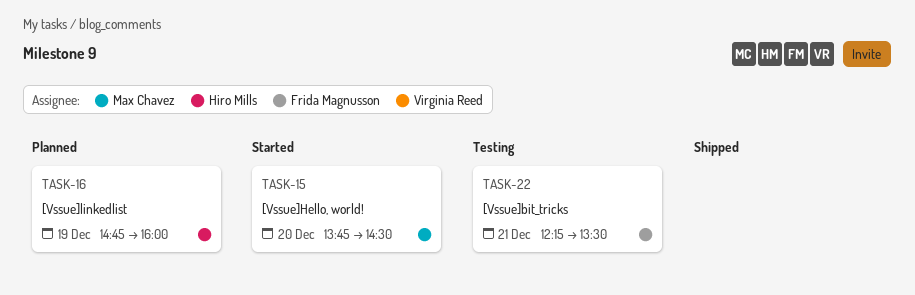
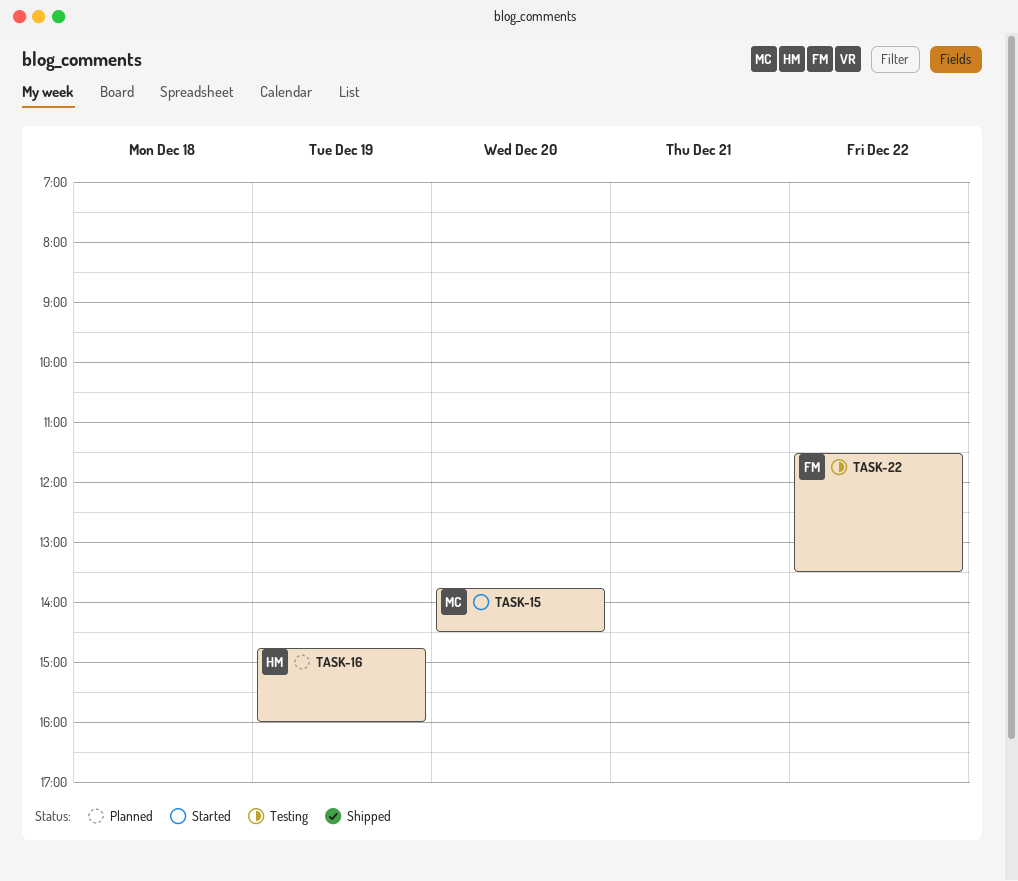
TASK-22, day: Dec 21 -> Dec 22
TASK-22, begins: 12:15 -> 11:30

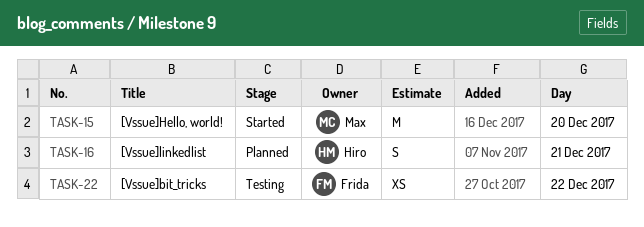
TASK-16, day: Dec 19 -> Dec 21

